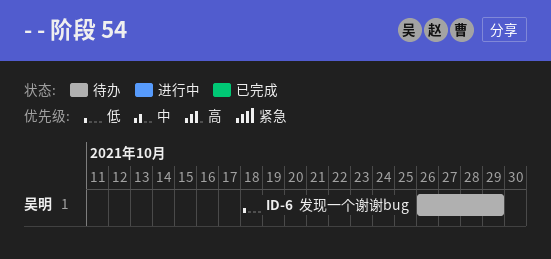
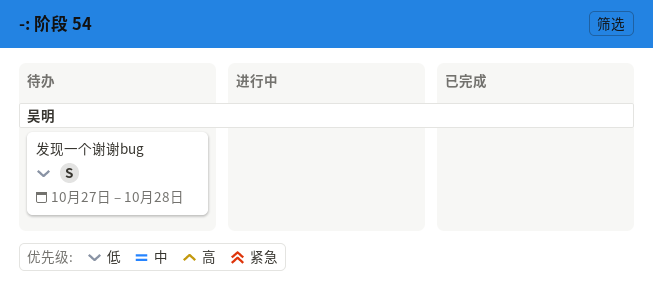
发现一个谢谢bug, start: Oct 26 -> Oct 27
发现一个谢谢bug, due: Oct 29 -> Oct 28

